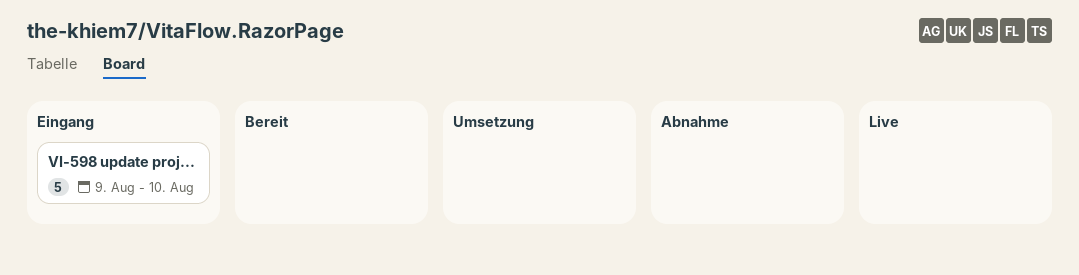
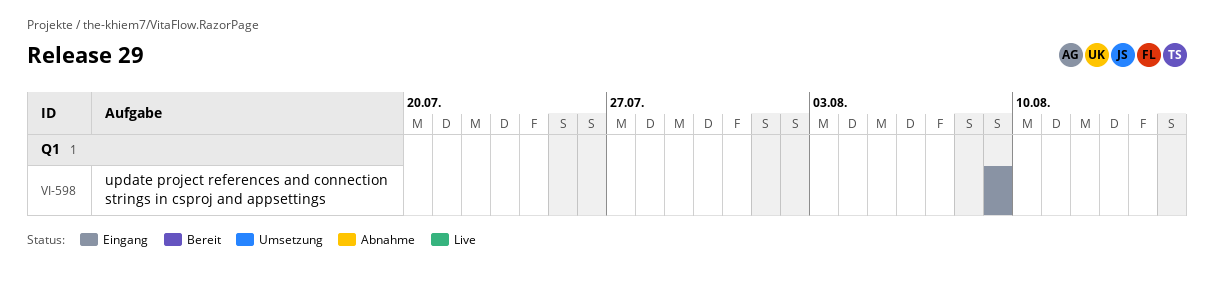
VI-598, due: Aug 10 -> Aug 9

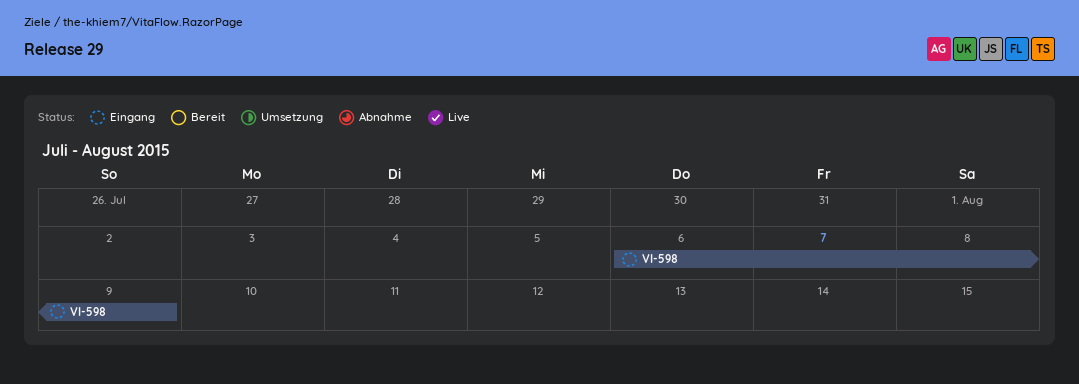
VI-598, start: Aug 9 -> Aug 6

